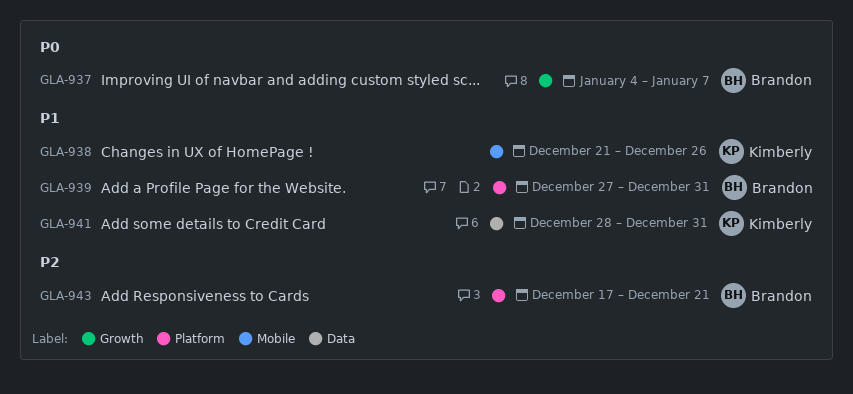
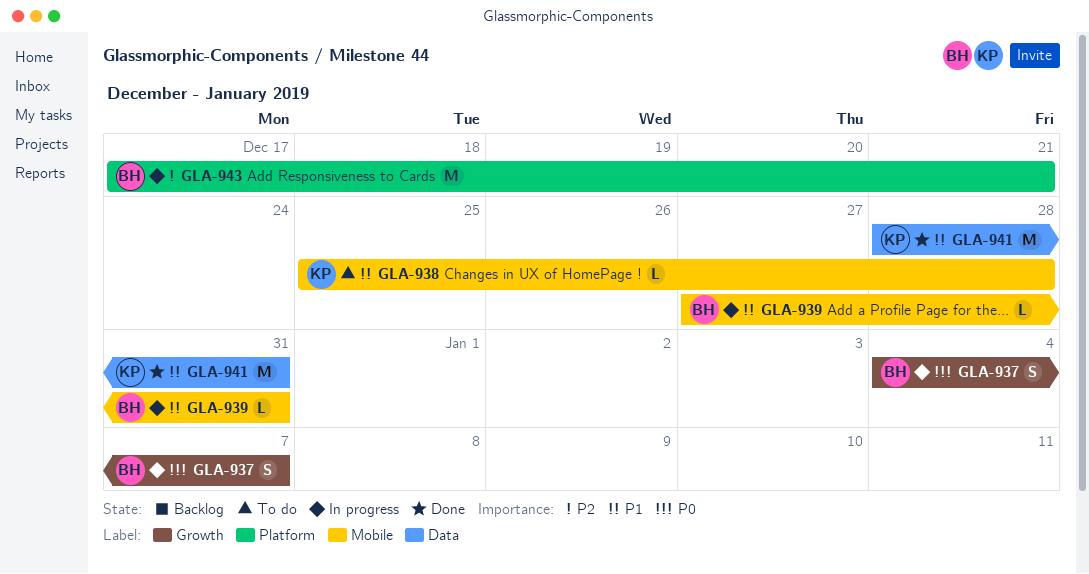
GLA-938, start: Dec 21 -> Dec 25
GLA-938, due: Dec 26 -> Dec 28
GLA-939, label: Platform -> Mobile

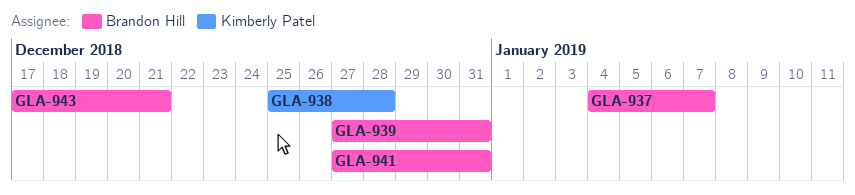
GLA-941, owner: Kimberly Patel -> Brandon Hill
GLA-941, start: Dec 28 -> Dec 27

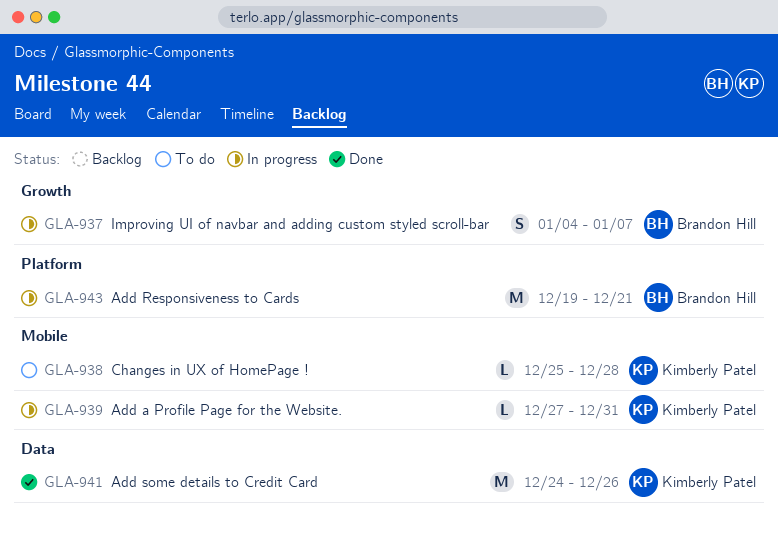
GLA-939, owner: Brandon Hill -> Kimberly Patel
GLA-941, owner: Brandon Hill -> Kimberly Patel
GLA-941, start: Dec 27 -> Dec 24
GLA-941, due: Dec 31 -> Dec 26
GLA-943, start: Dec 17 -> Dec 19

